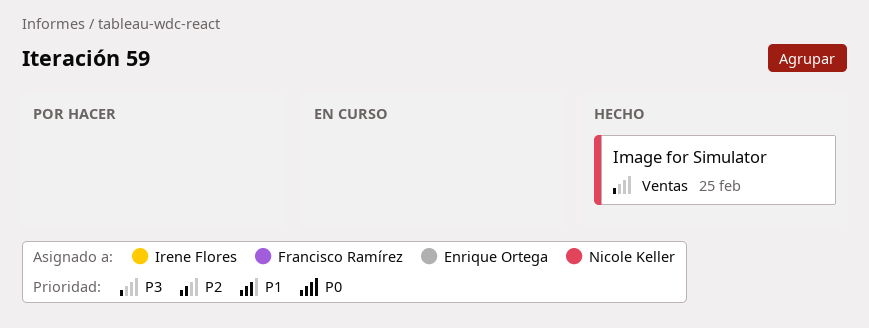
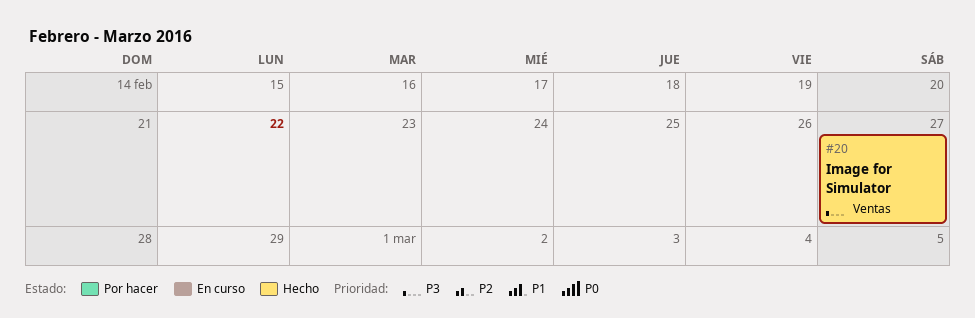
Image for Simulator, due: Feb 25 -> Feb 27

